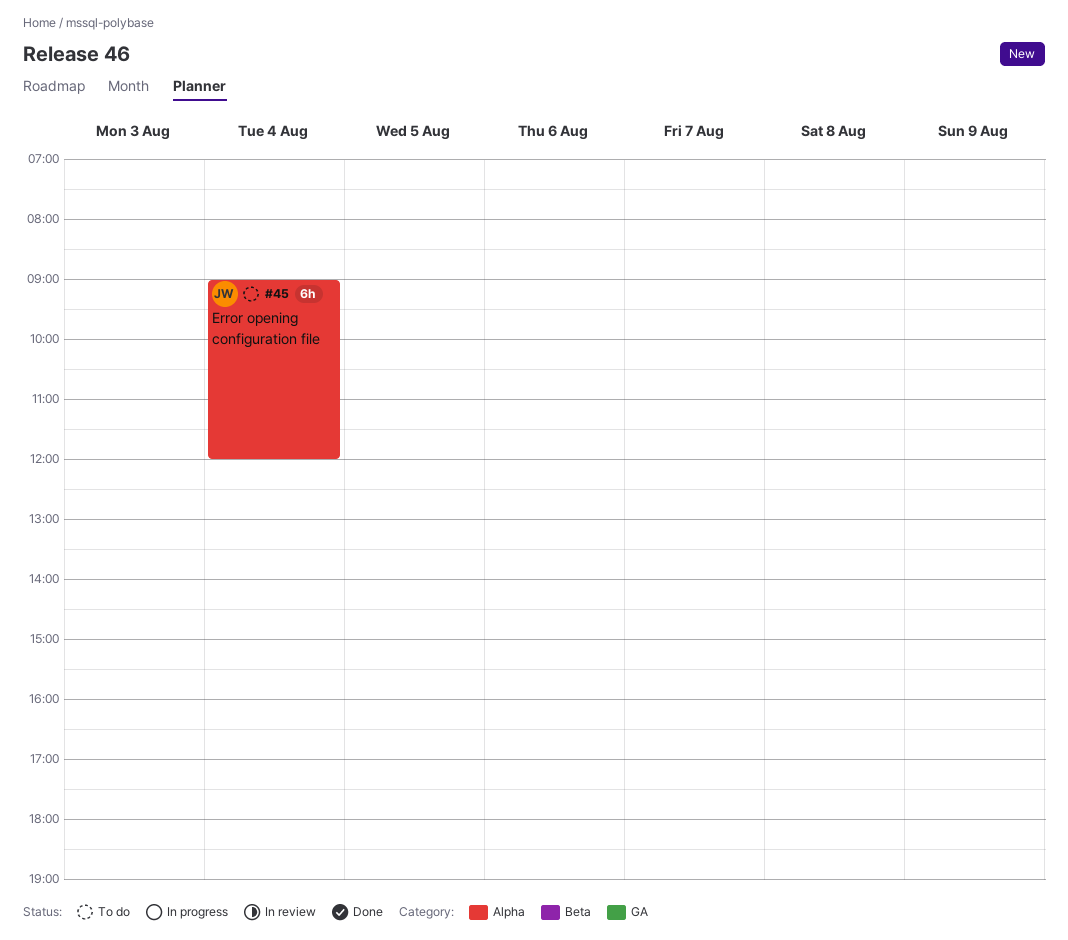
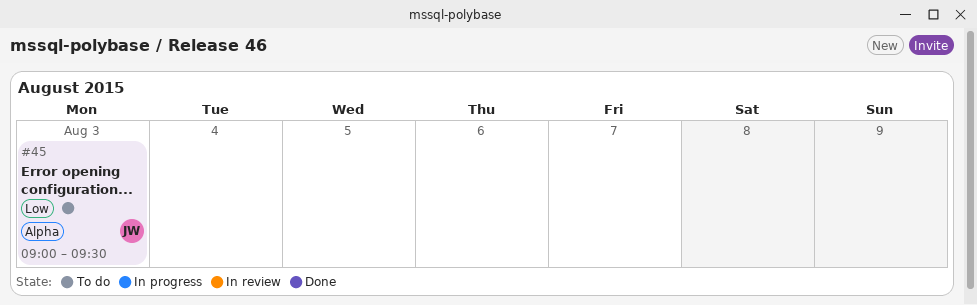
#45, day: Aug 4 -> Aug 3
#45, ends: 12:00 -> 09:30

